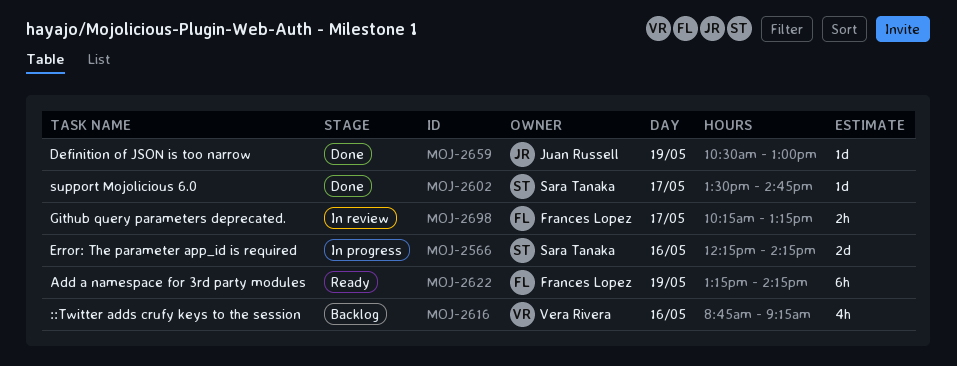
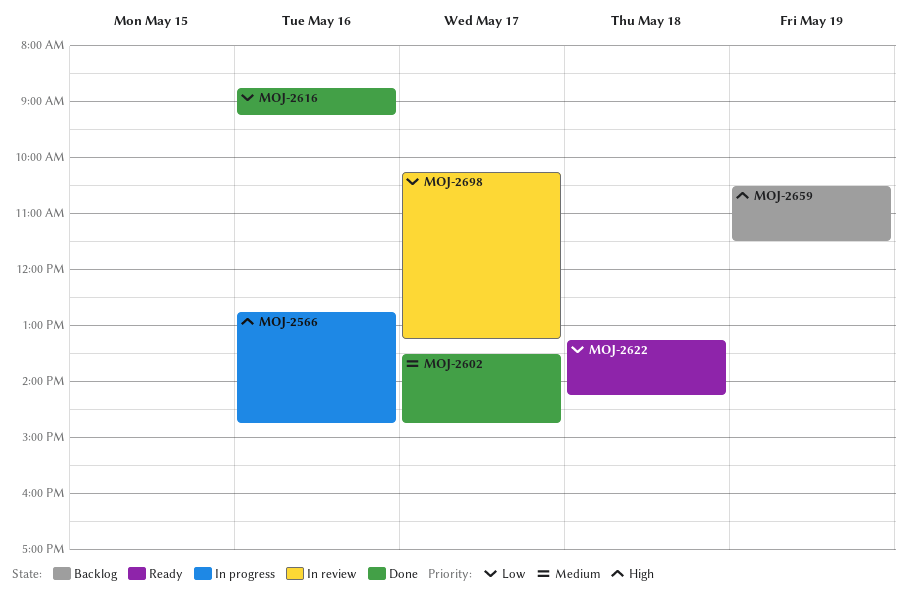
MOJ-2566, begins: 12:15 -> 12:45
MOJ-2566, ends: 14:15 -> 14:45
MOJ-2616, status: Backlog -> Done
MOJ-2622, day: May 19 -> May 18
MOJ-2659, status: Done -> Backlog
MOJ-2659, ends: 13:00 -> 11:30

